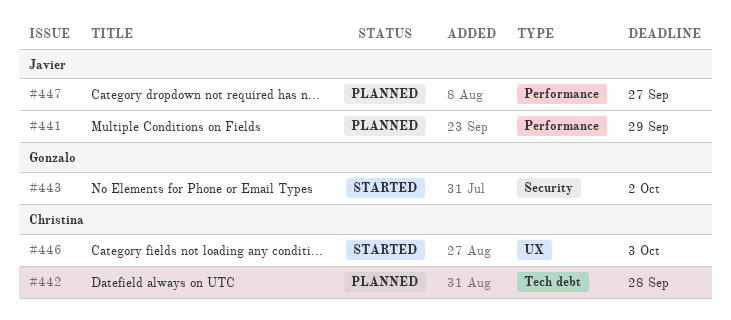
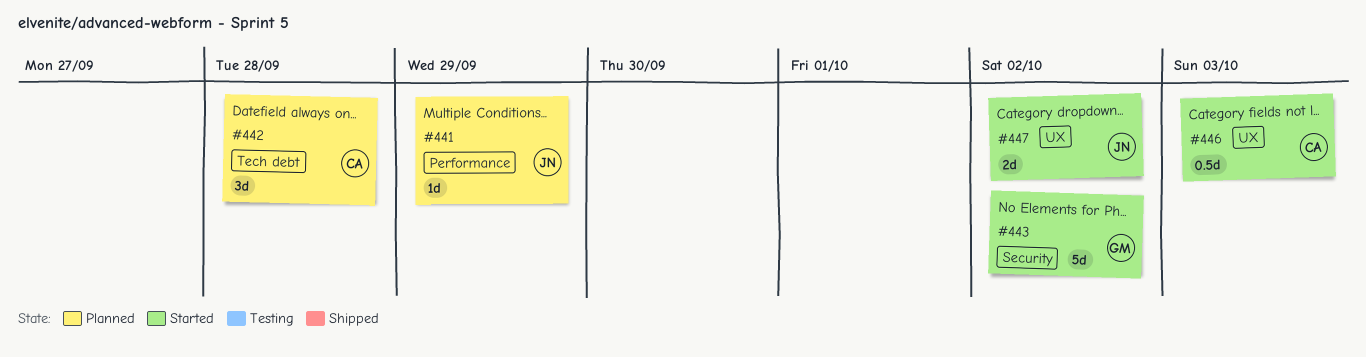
#447, status: Planned -> Started
#447, label: Performance -> UX
#447, due: Sep 27 -> Oct 2

